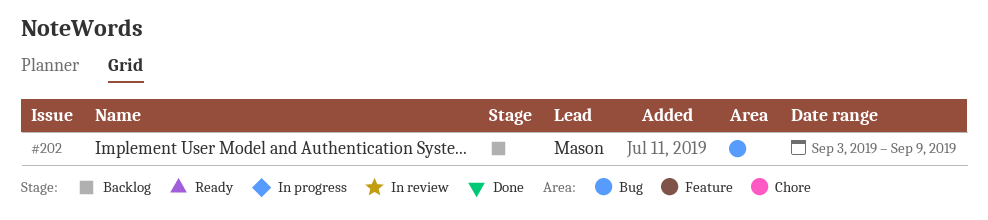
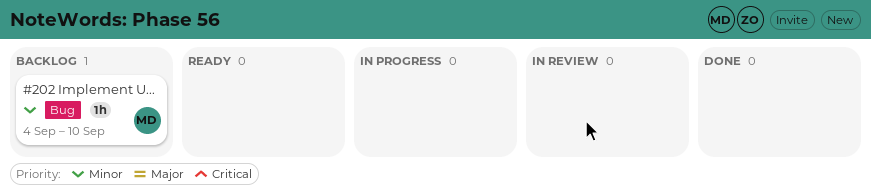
#202, start: Sep 3 -> Sep 4
#202, due: Sep 9 -> Sep 10

